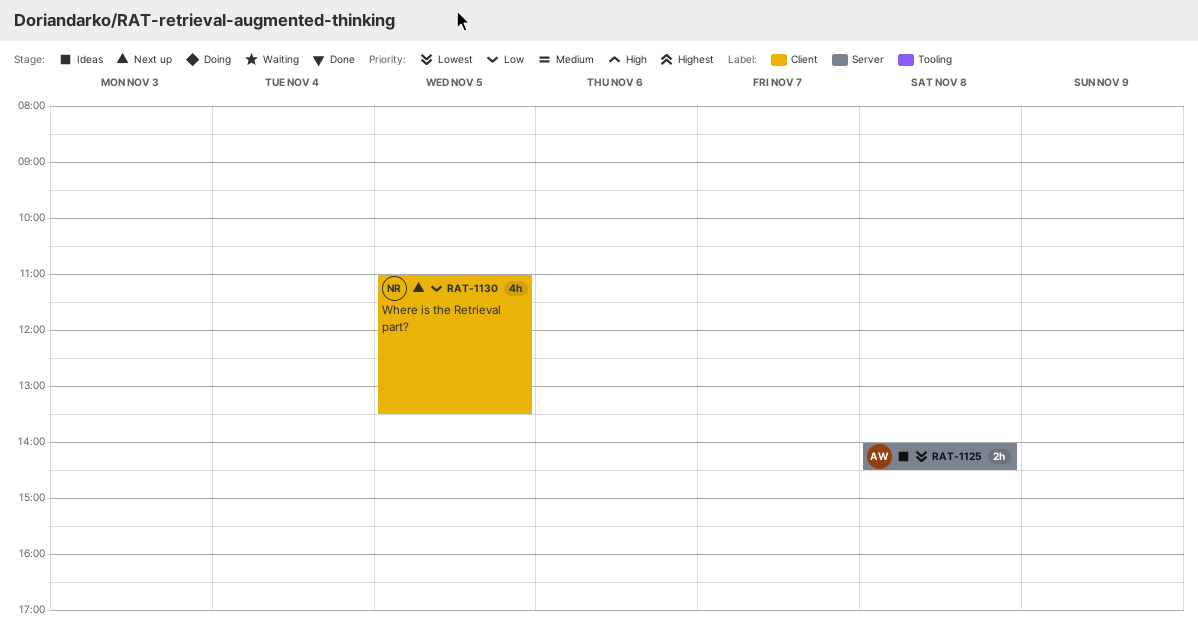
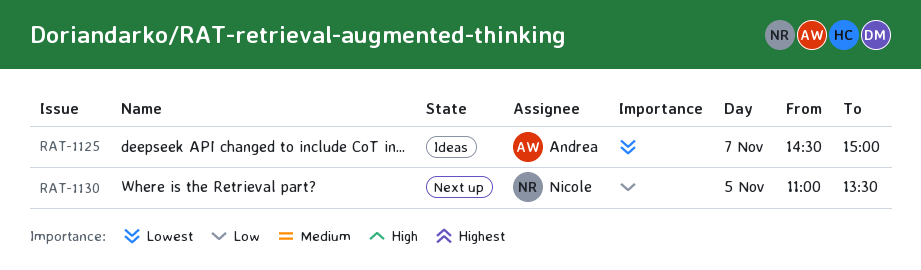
RAT-1125, day: Nov 8 -> Nov 7
RAT-1125, begins: 14:00 -> 14:30
RAT-1125, ends: 14:30 -> 15:00

